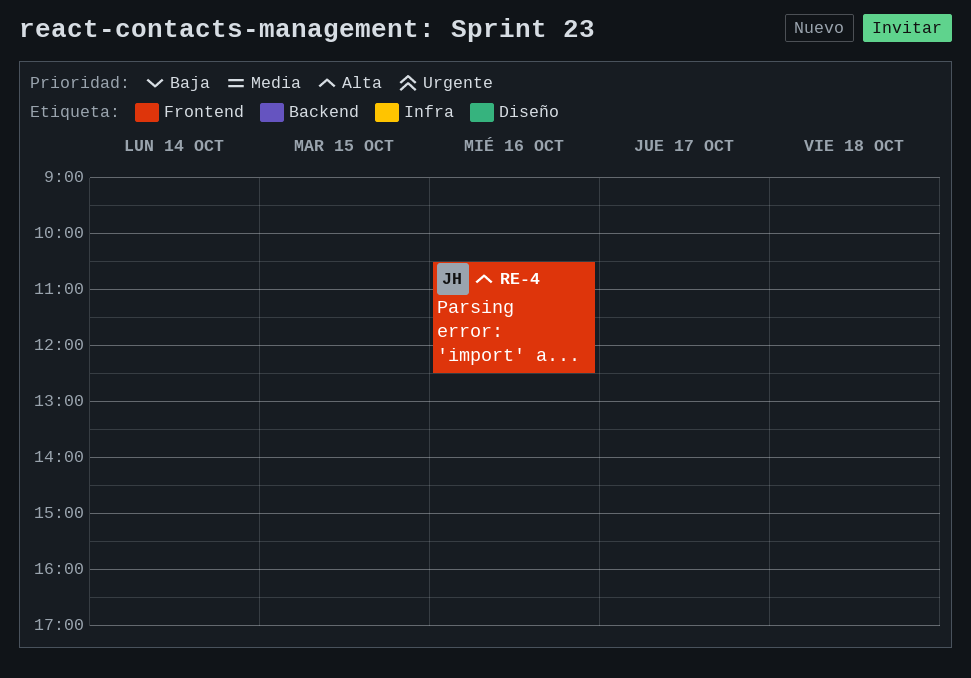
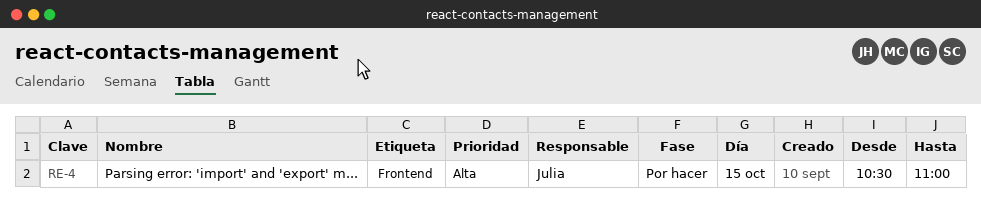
RE-4, day: Oct 16 -> Oct 15
RE-4, ends: 12:30 -> 11:00

